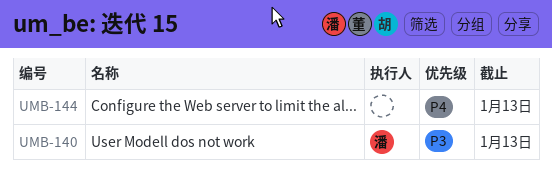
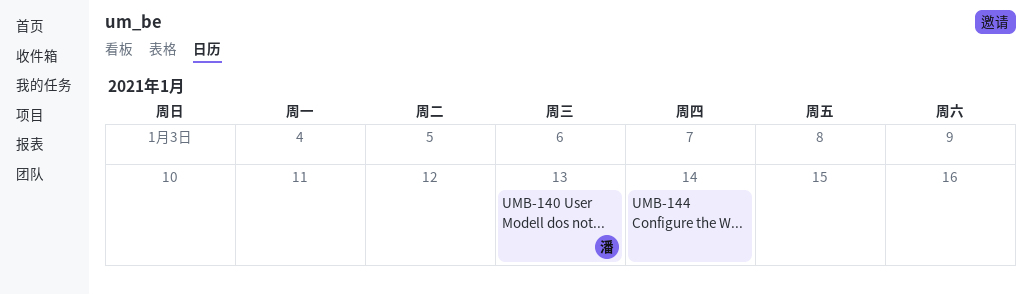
UMB-144, due: Jan 13 -> Jan 14

